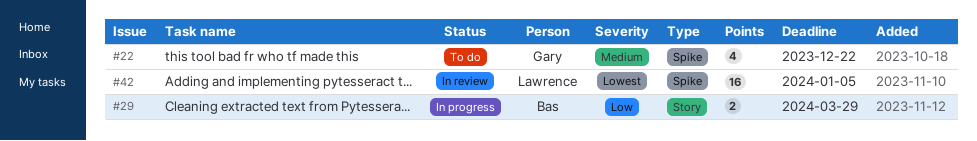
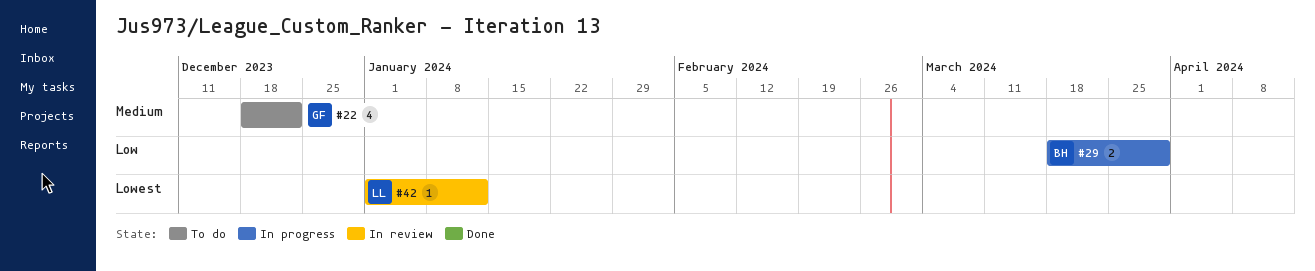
#42, estimate: 16 -> 1
#42, due: Jan 5 -> Jan 12

